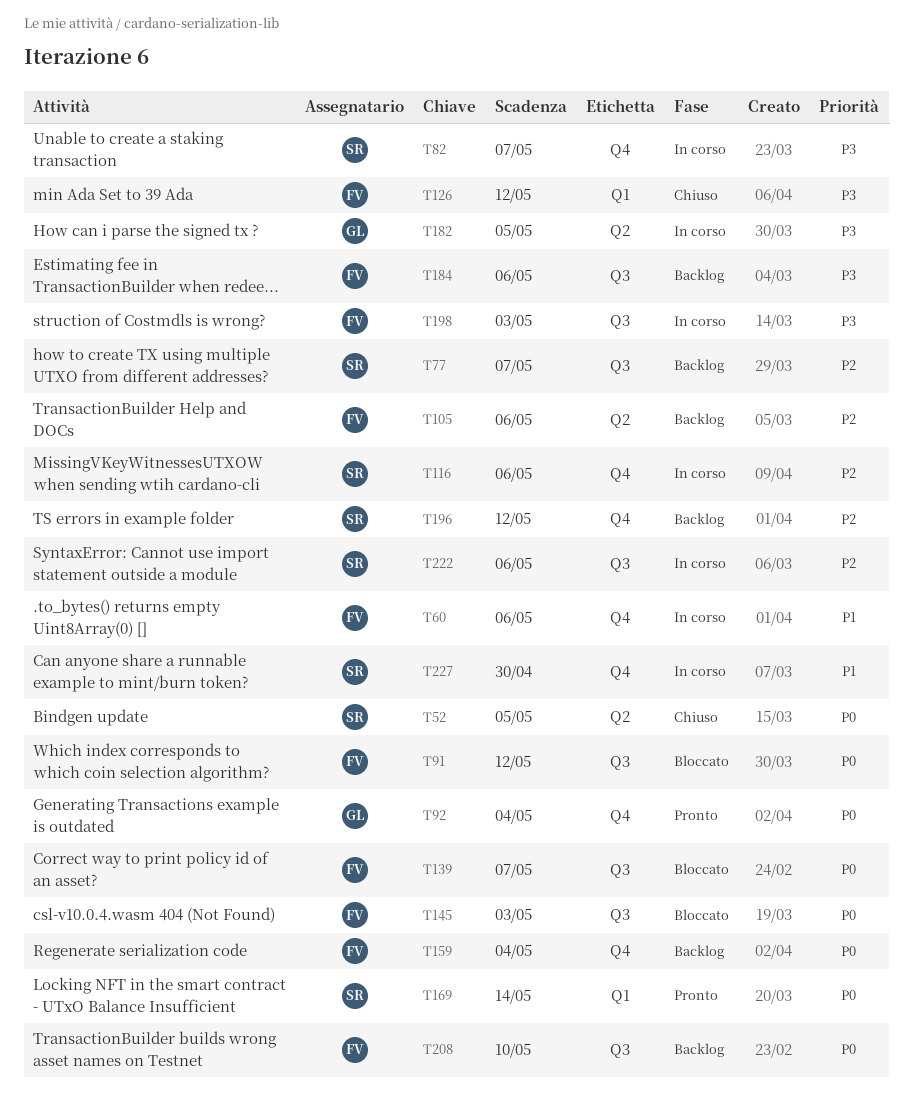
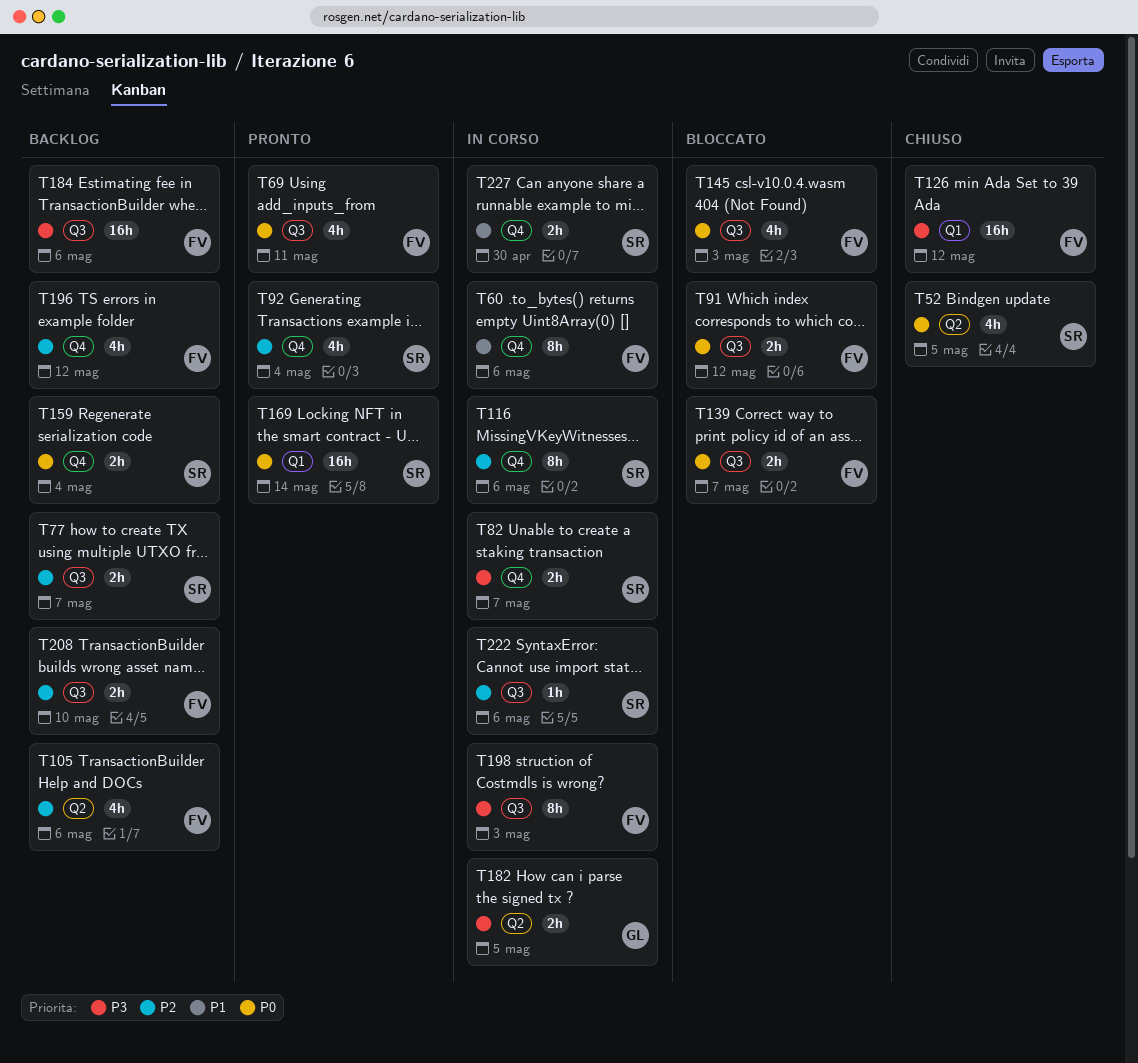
T69: none -> present
T92, owner: GL -> SR
T92, priority: P0 -> P2
T159, owner: FV -> SR
T196, owner: SR -> FV
T208, priority: P0 -> P2

